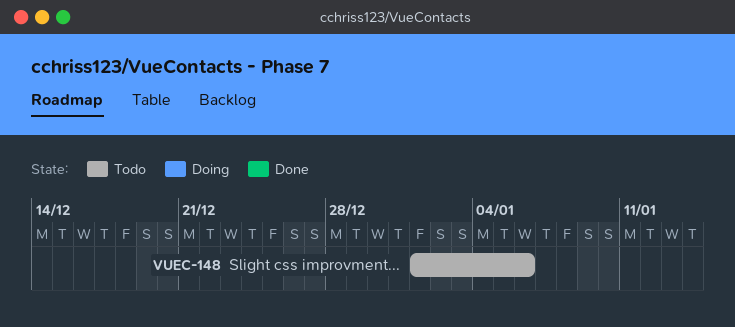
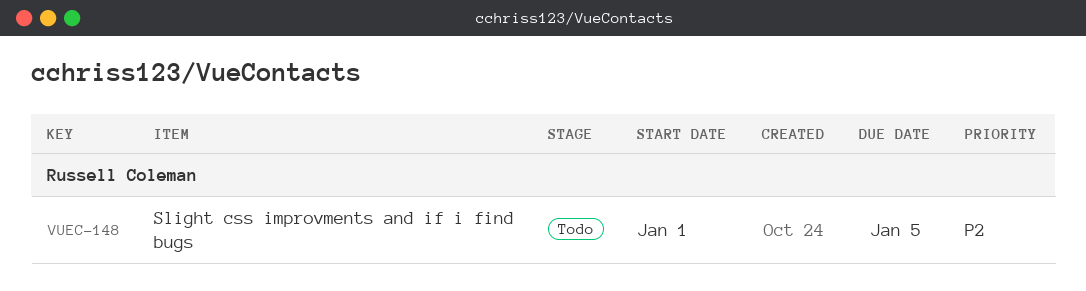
VUEC-148, due: Jan 6 -> Jan 5

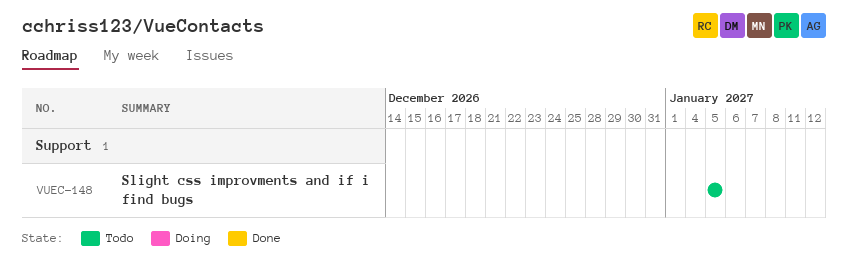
VUEC-148, start: Jan 1 -> Jan 5

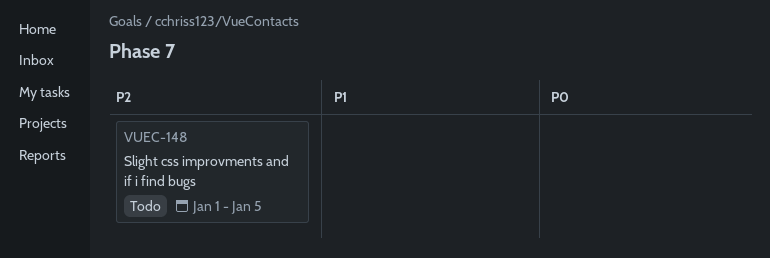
VUEC-148, start: Jan 5 -> Jan 1

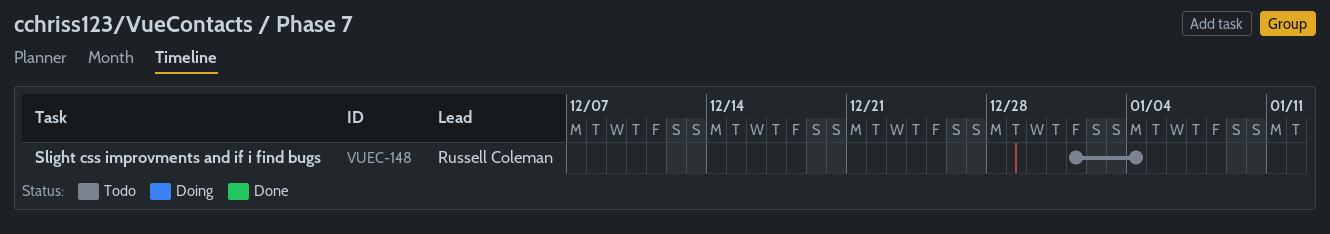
VUEC-148, due: Jan 5 -> Jan 4

